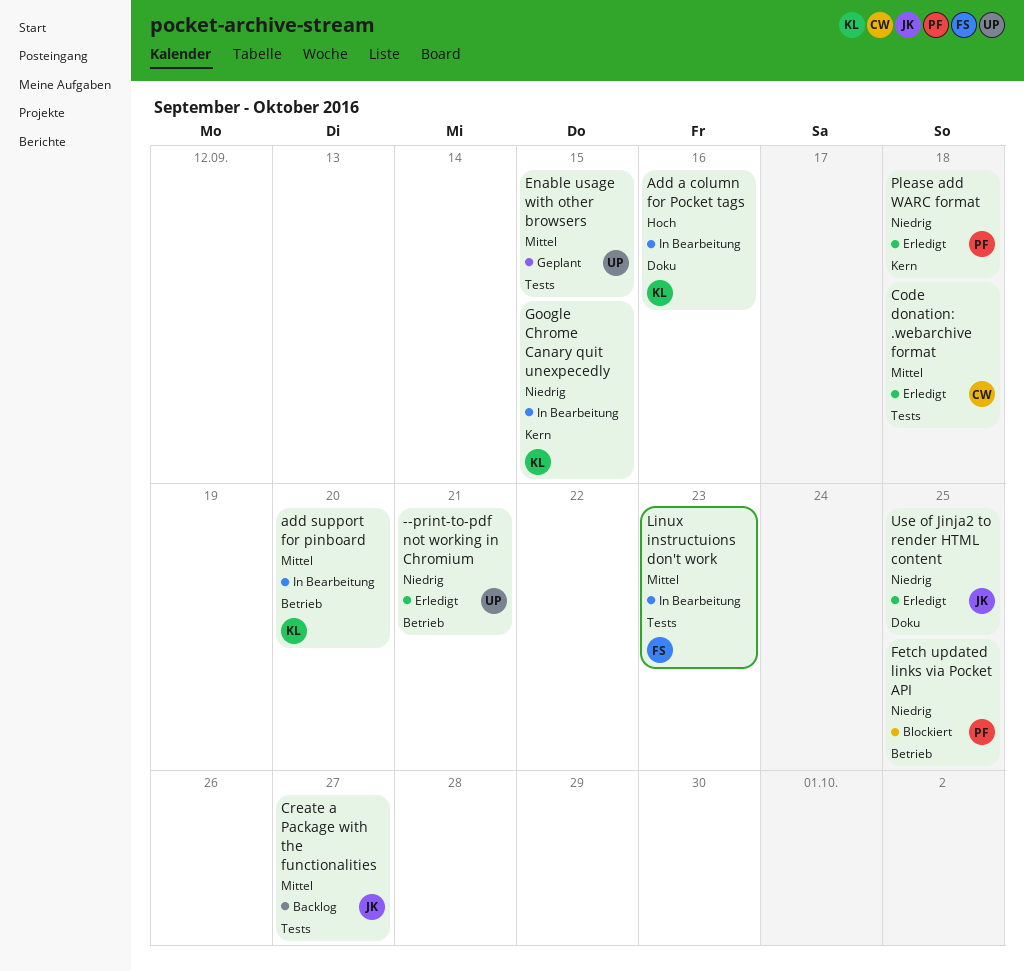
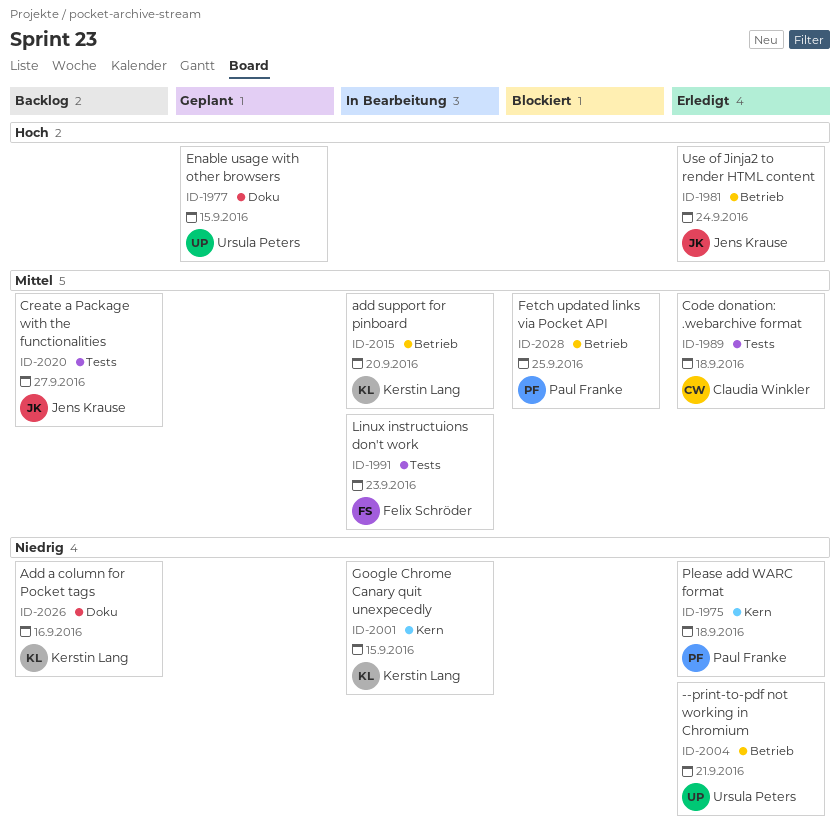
Add a column for Pocket tags, status: In Bearbeitung -> Backlog
Add a column for Pocket tags, priority: Hoch -> Niedrig
Enable usage with other browsers, priority: Mittel -> Hoch
Enable usage with other browsers, label: Tests -> Doku
Fetch updated links via Pocket API, priority: Niedrig -> Mittel
Use of Jinja2 to render HTML content, priority: Niedrig -> Hoch
Use of Jinja2 to render HTML content, label: Doku -> Betrieb
Use of Jinja2 to render HTML content, due: Sep 25 -> Sep 24

